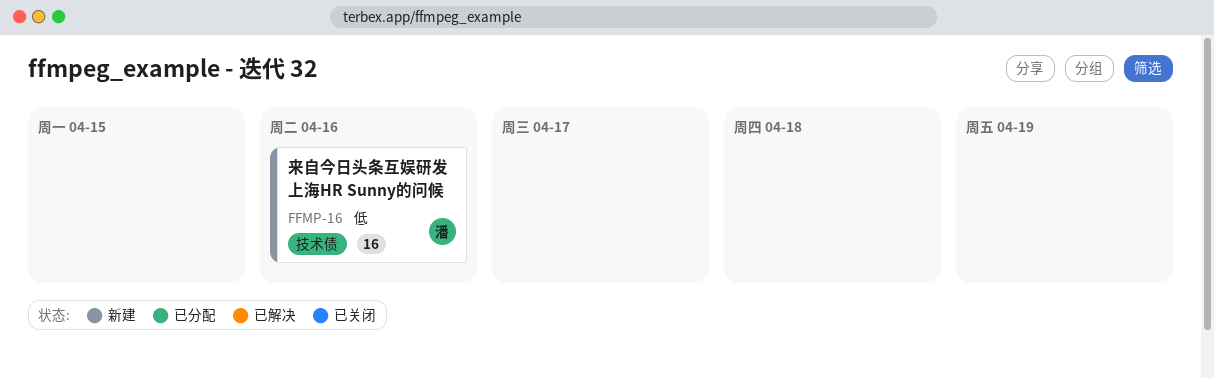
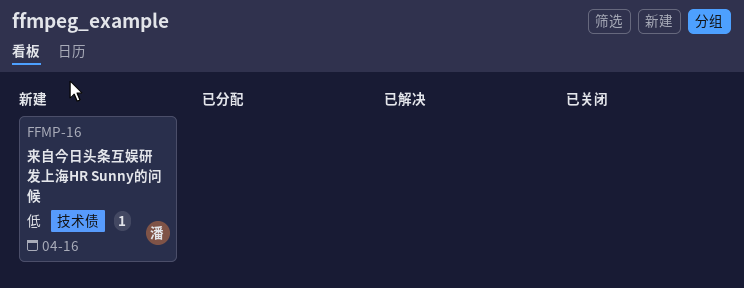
FFMP-16, estimate: 16 -> 1

